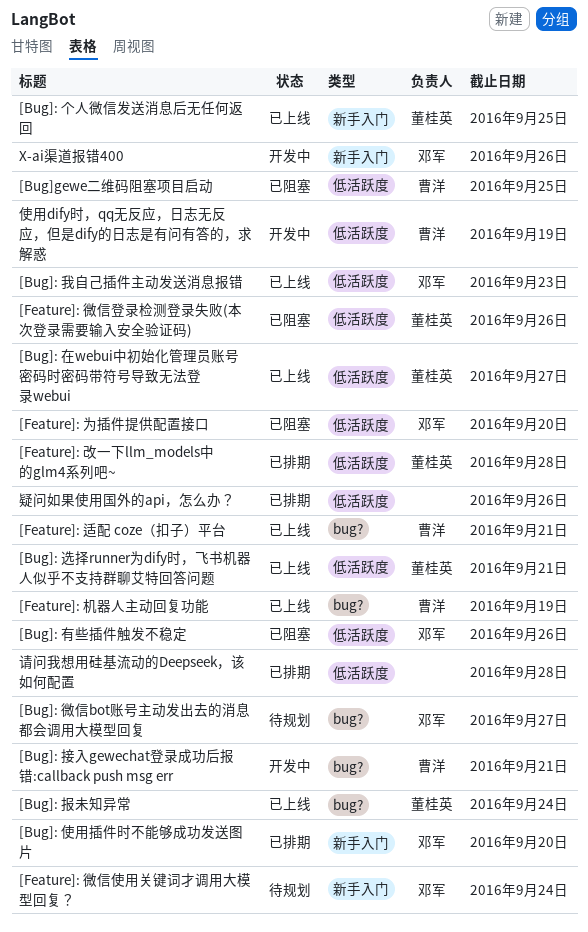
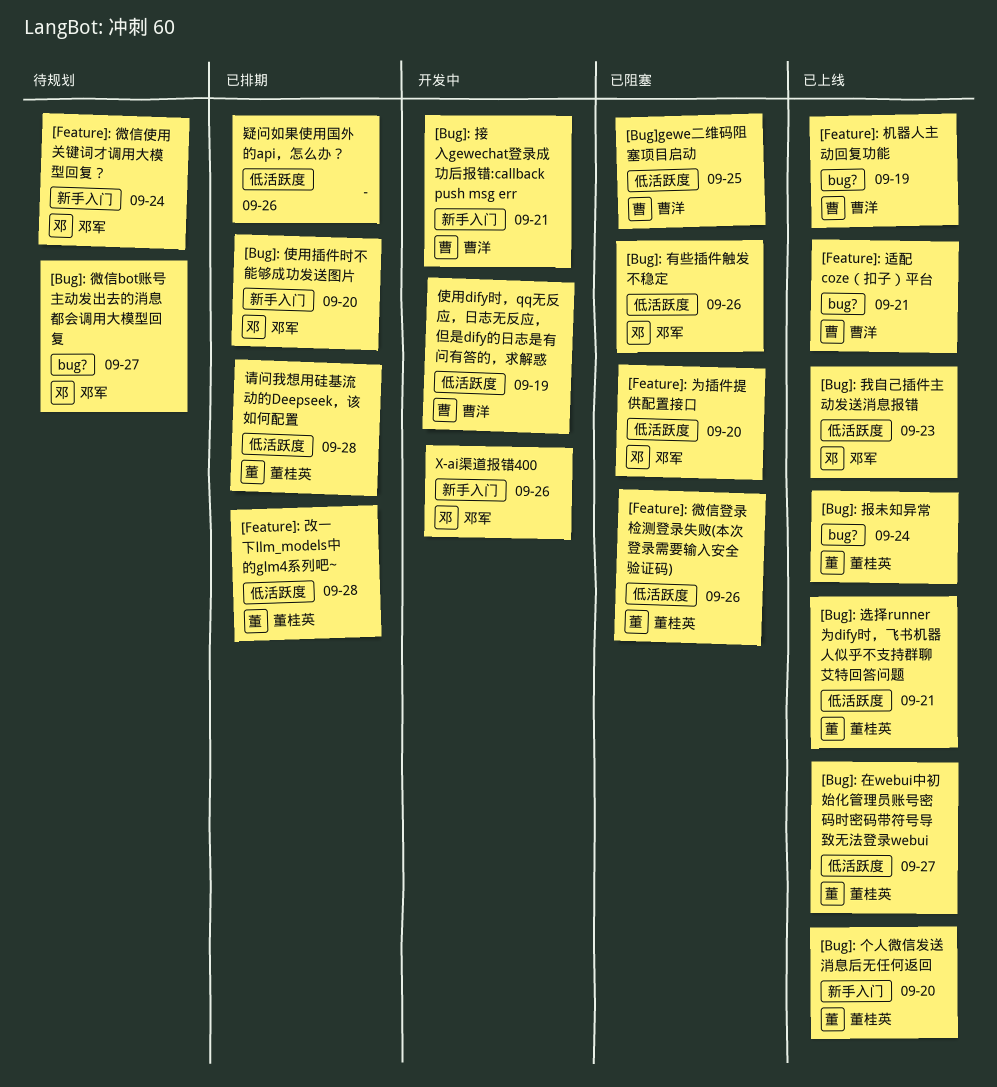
[Bug]: 个人微信发送消息后无任何返回, due: Sep 25 -> Sep 20
[Bug]: 接入gewechat登录成功后报错:callback push msg err, label: bug? -> 新手入门
请问我想用硅基流动的Deepseek，该如何配置, owner: none -> 董桂英

